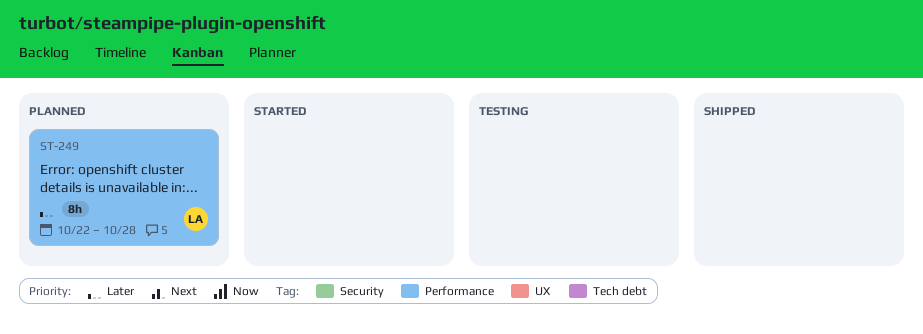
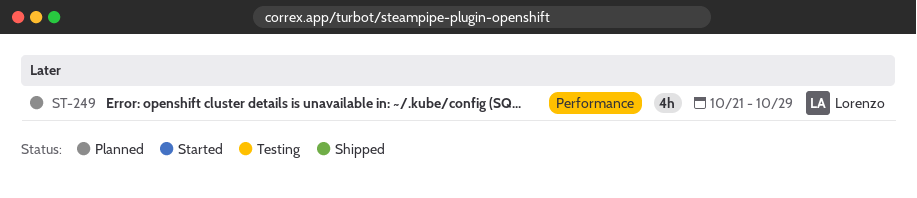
ST-249, estimate: 8h -> 4h
ST-249, start: Oct 22 -> Oct 21
ST-249, due: Oct 28 -> Oct 29

